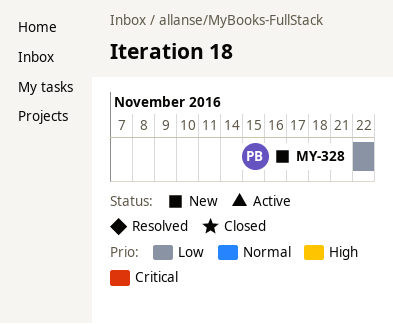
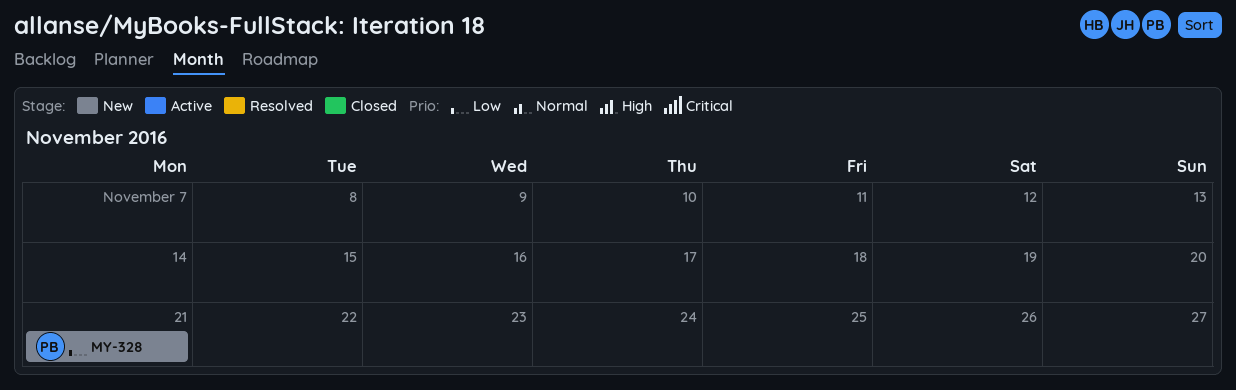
MY-328, start: Nov 22 -> Nov 21
MY-328, due: Nov 22 -> Nov 21

